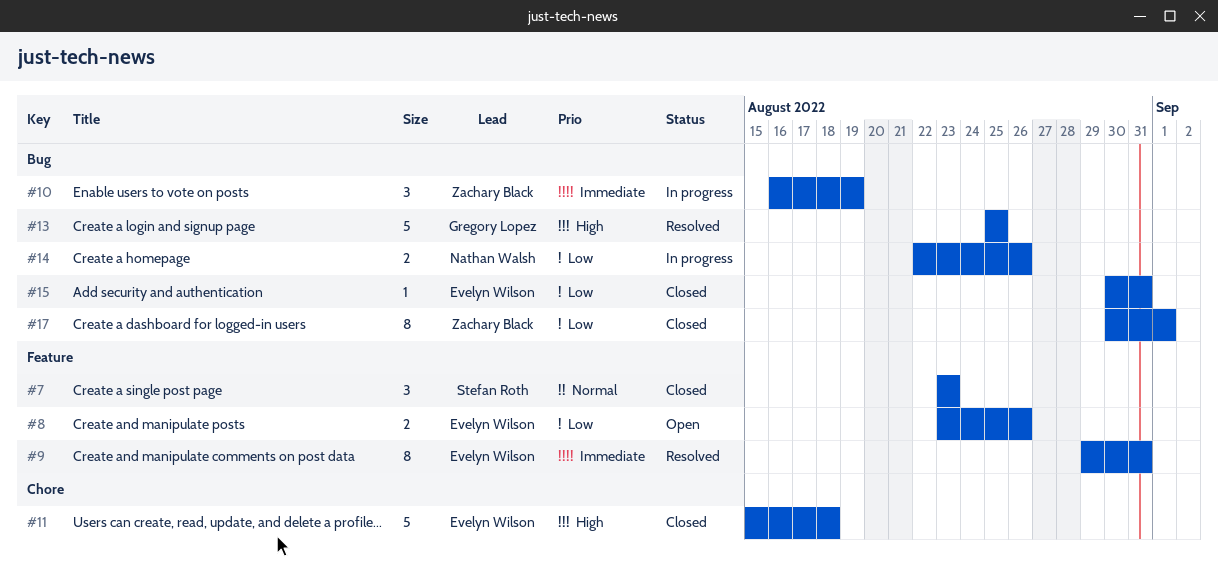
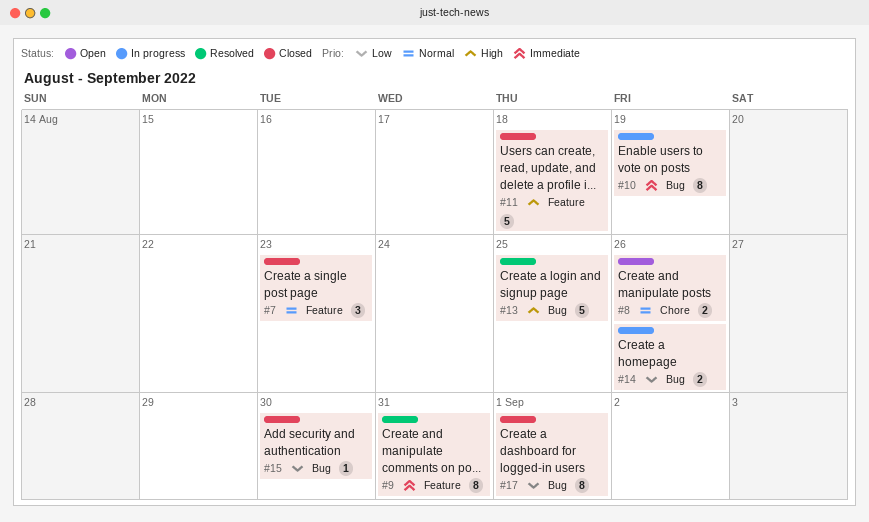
#8, priority: Low -> Normal
#8, label: Feature -> Chore
#10, estimate: 3 -> 8
#11, label: Chore -> Feature
#15, due: Aug 31 -> Aug 30

